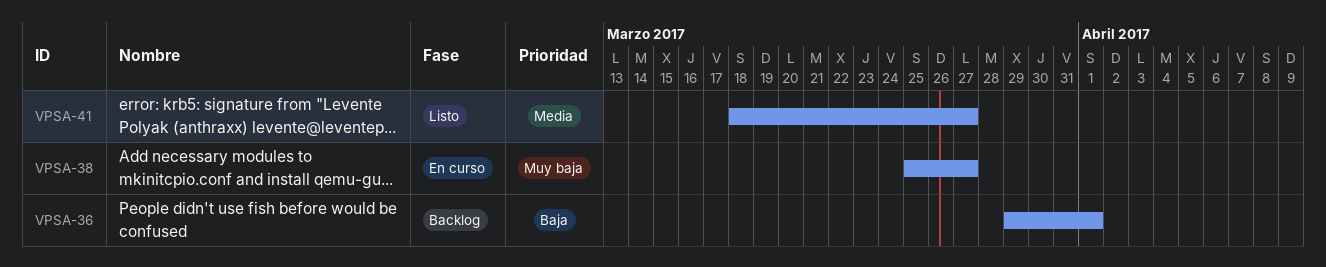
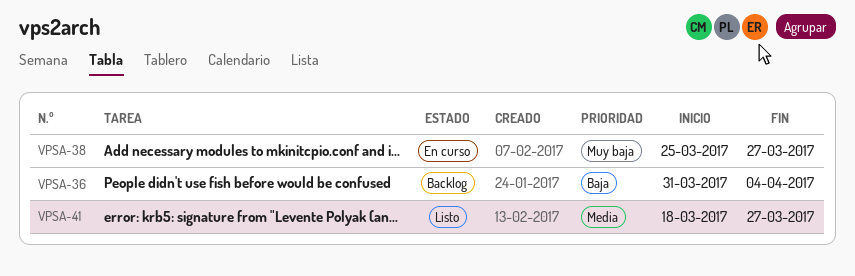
VPSA-36, start: Mar 29 -> Mar 31
VPSA-36, due: Apr 1 -> Apr 4

